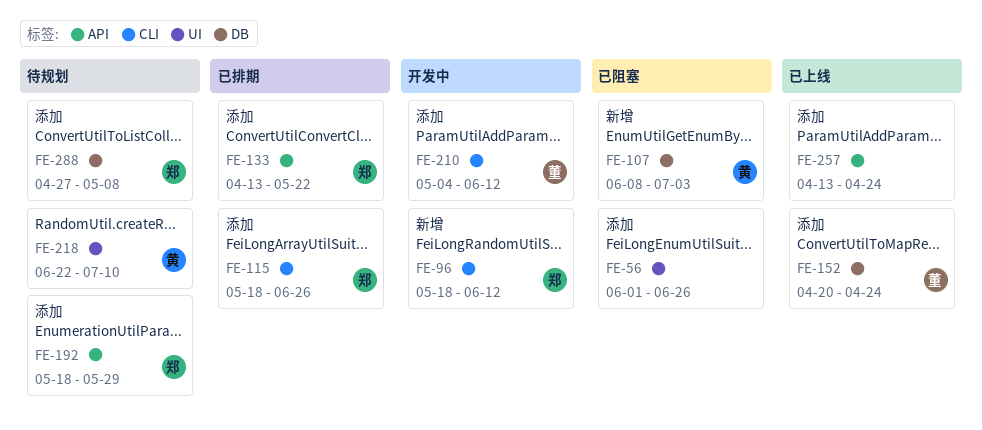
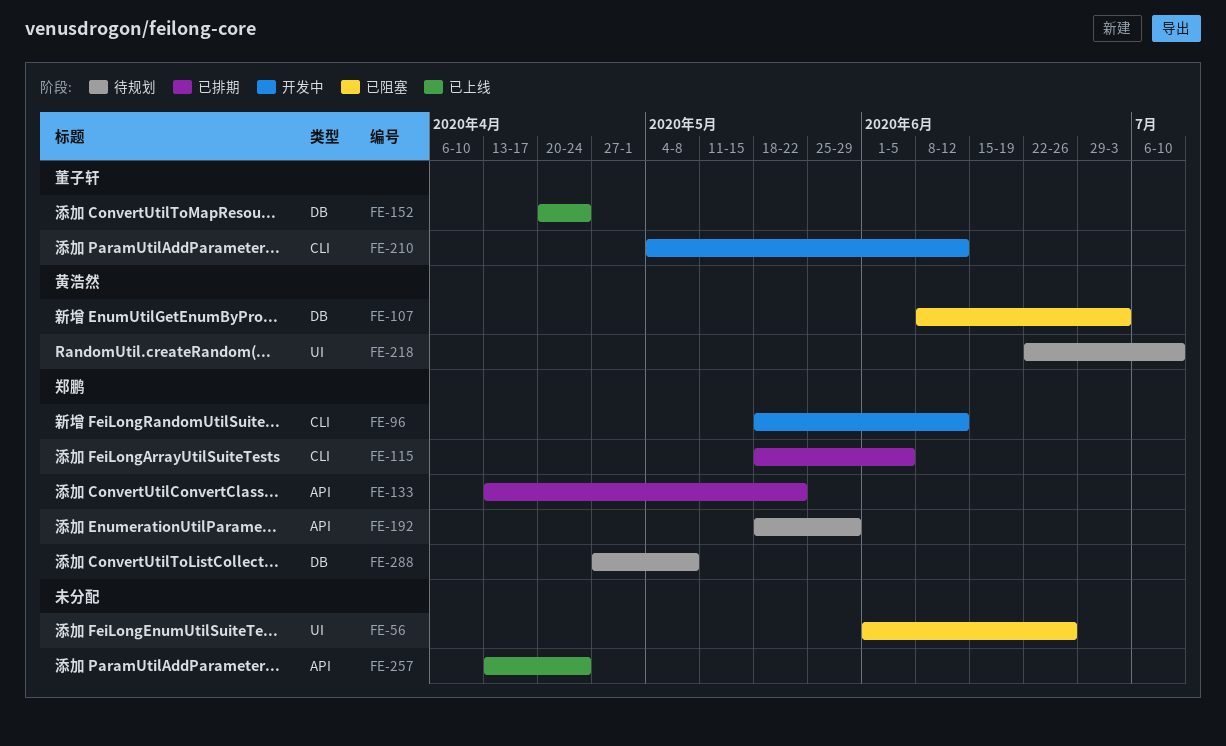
FE-115, due: Jun 26 -> Jun 5

